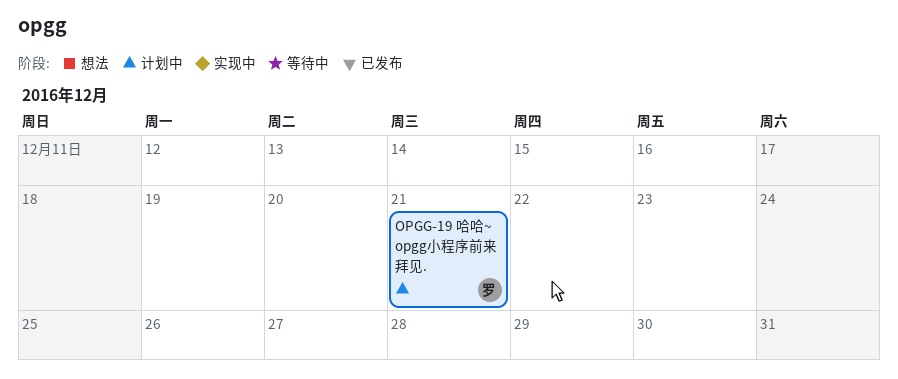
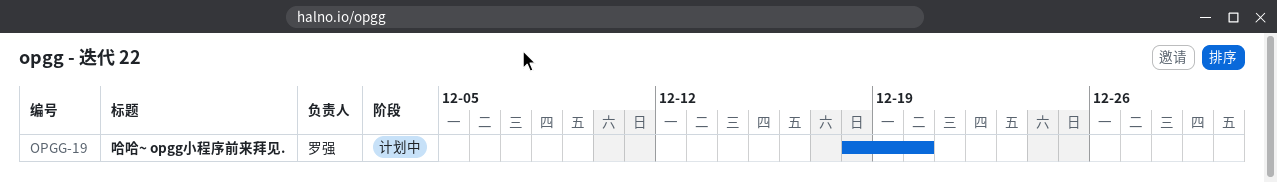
OPGG-19, due: Dec 21 -> Dec 20

